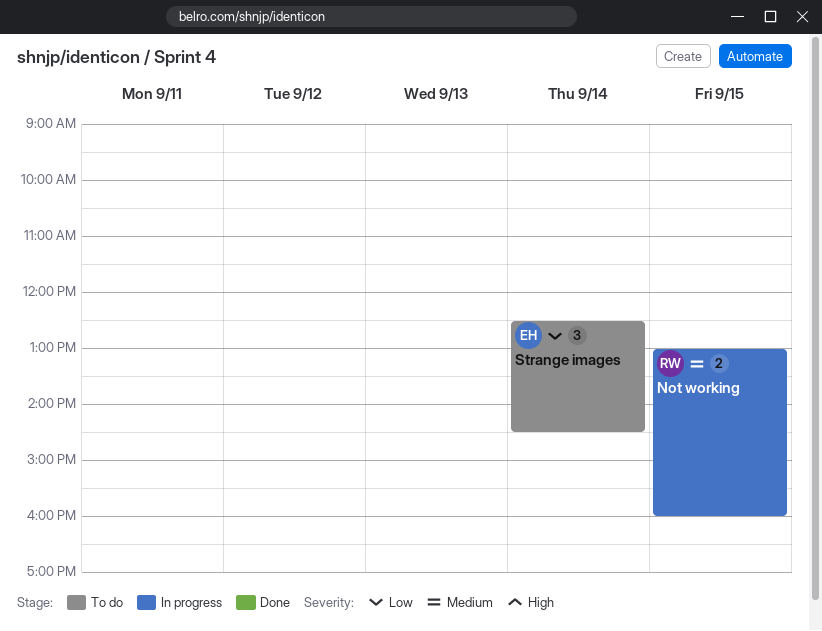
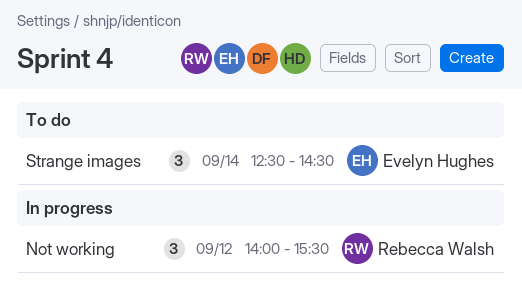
Not working, estimate: 2 -> 3
Not working, day: Sep 15 -> Sep 12
Not working, begins: 13:00 -> 14:00
Not working, ends: 16:00 -> 15:30

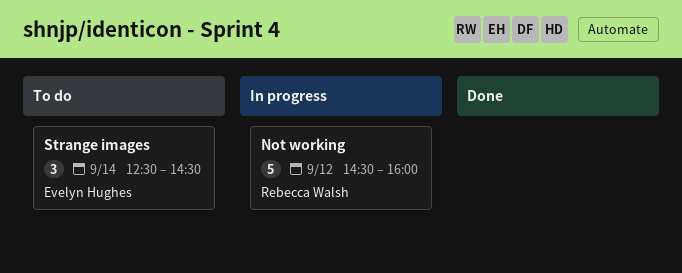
Not working, estimate: 3 -> 5
Not working, begins: 14:00 -> 14:30
Not working, ends: 15:30 -> 16:00

